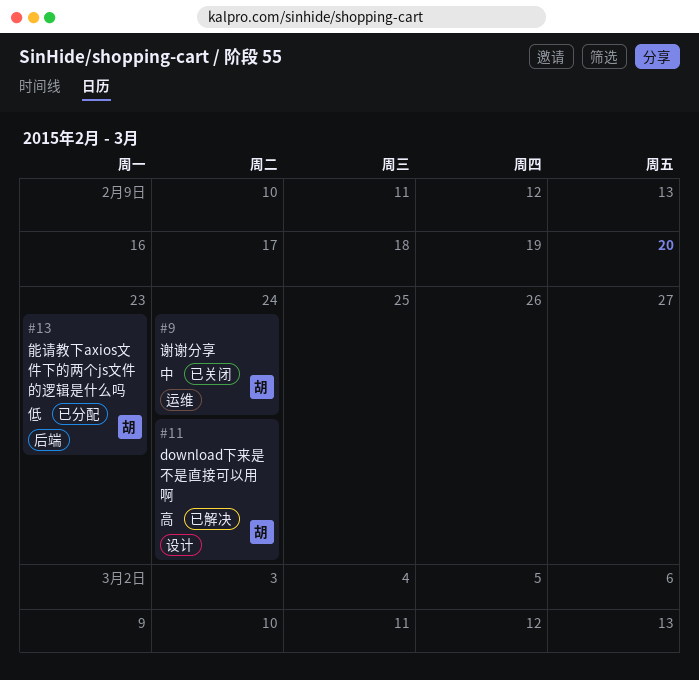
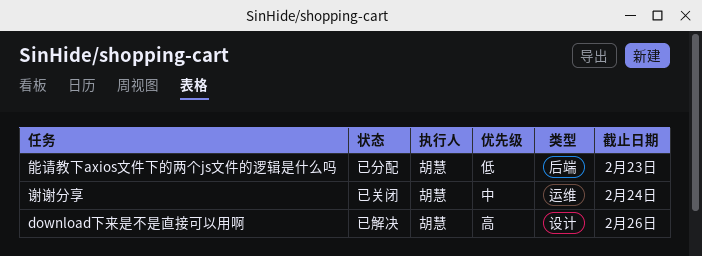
download下来是不是直接可以用啊, due: Feb 24 -> Feb 26

